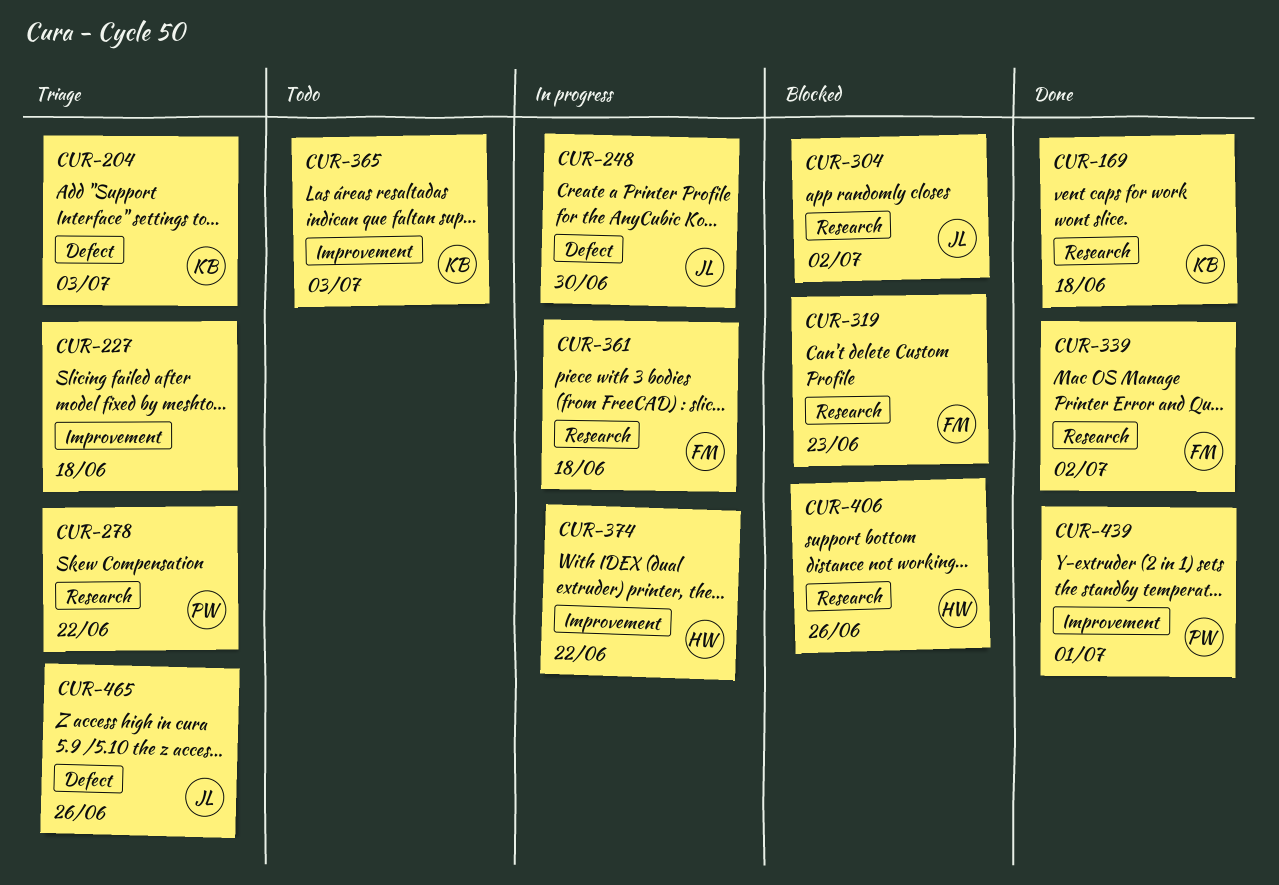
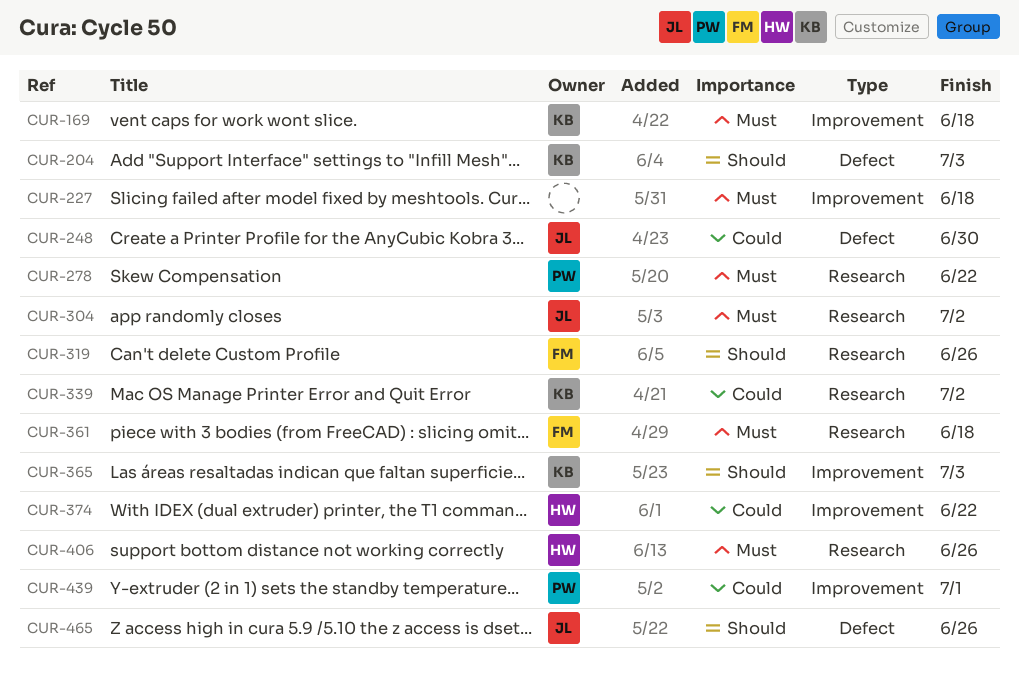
CUR-169, label: Research -> Improvement
CUR-319, due: Jun 23 -> Jun 26
CUR-339, owner: FM -> KB

